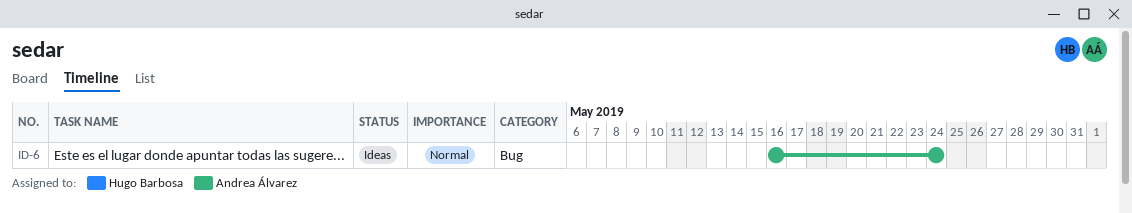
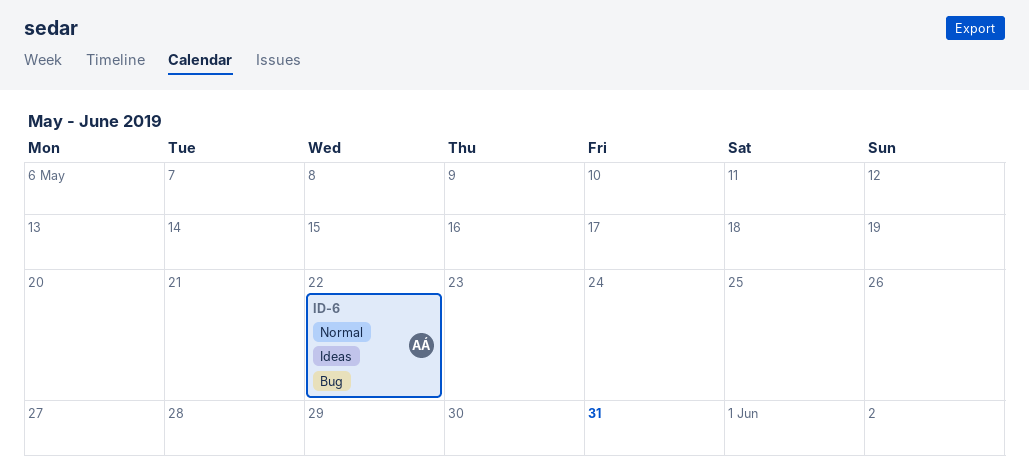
ID-6, due: May 24 -> May 22

